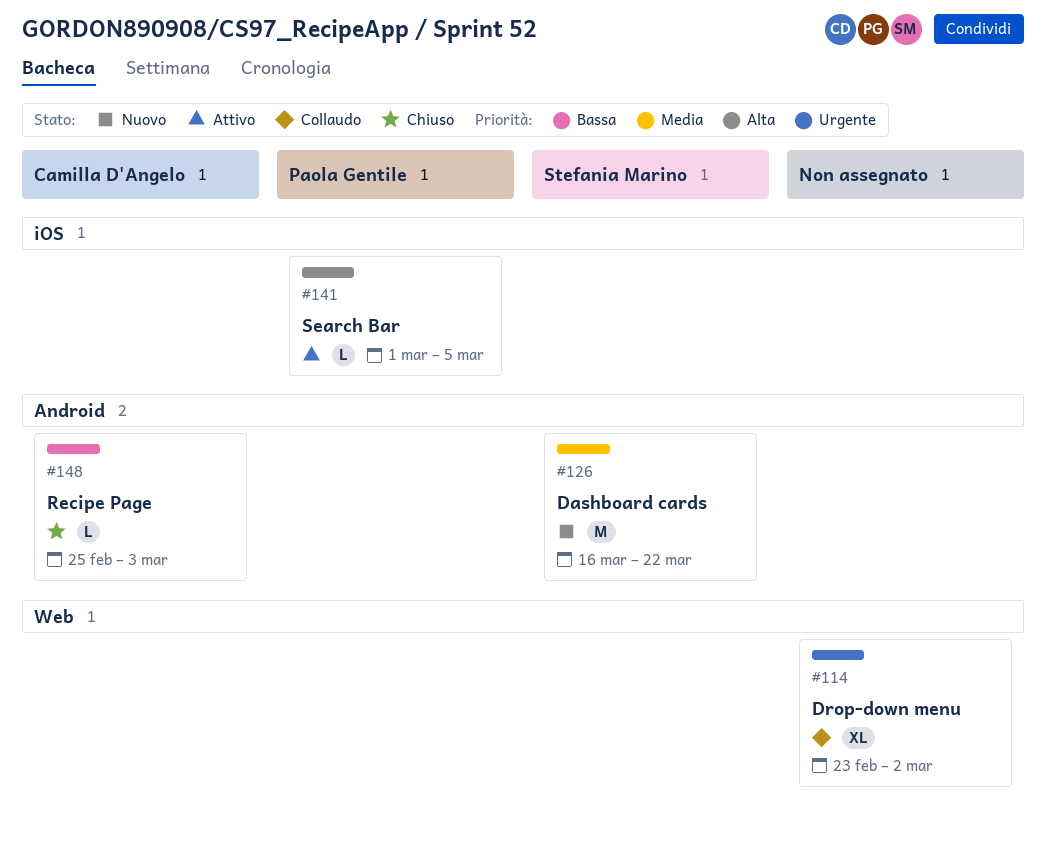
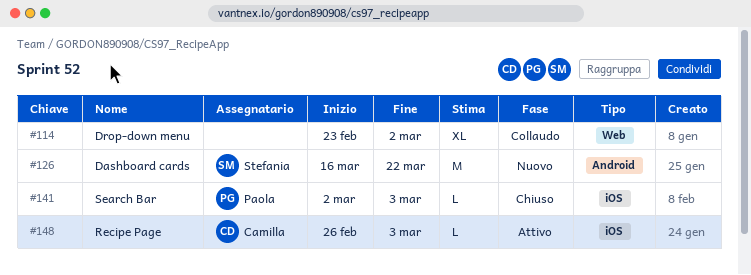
#141, status: Attivo -> Chiuso
#141, start: Mar 1 -> Mar 2
#141, due: Mar 5 -> Mar 3
#148, status: Chiuso -> Attivo
#148, label: Android -> iOS
#148, start: Feb 25 -> Feb 26

